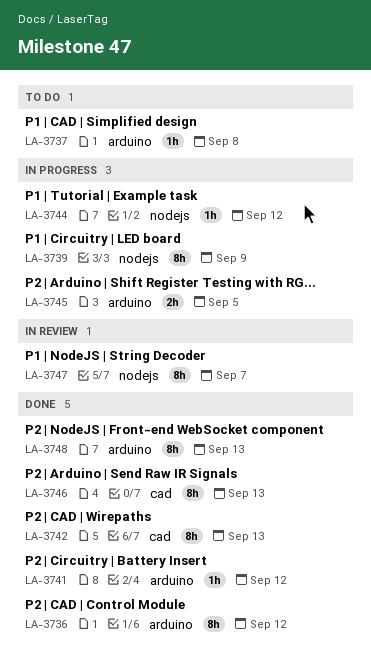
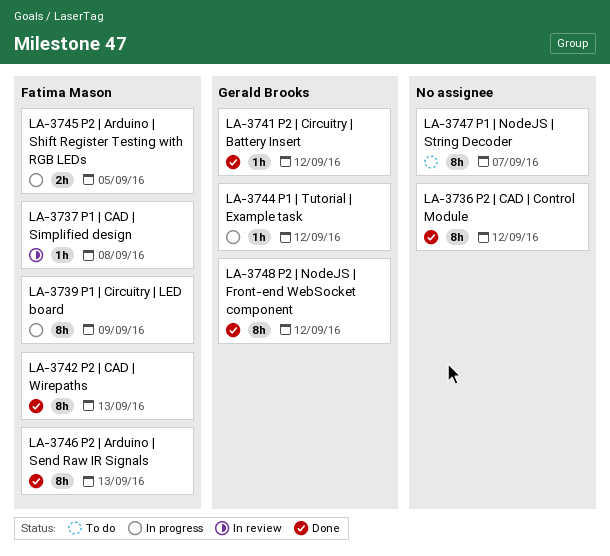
LA-3737, status: To do -> In review
LA-3747, status: In review -> To do
LA-3748, due: Sep 13 -> Sep 12

